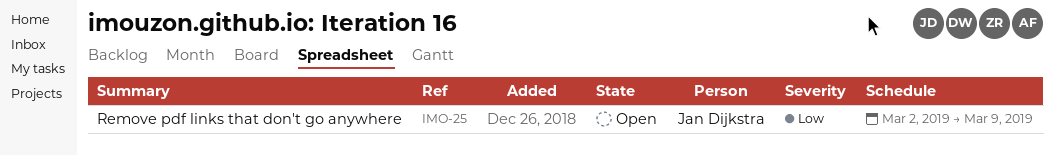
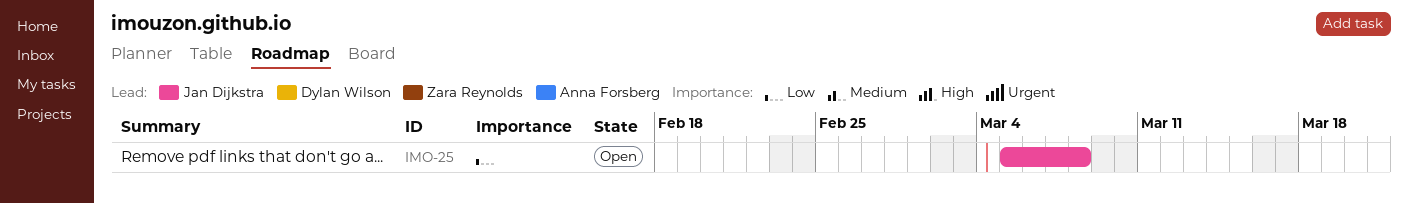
IMO-25, start: Mar 2 -> Mar 5
IMO-25, due: Mar 9 -> Mar 8

